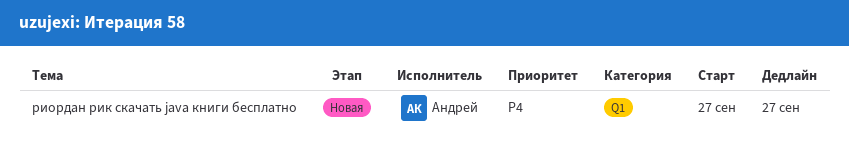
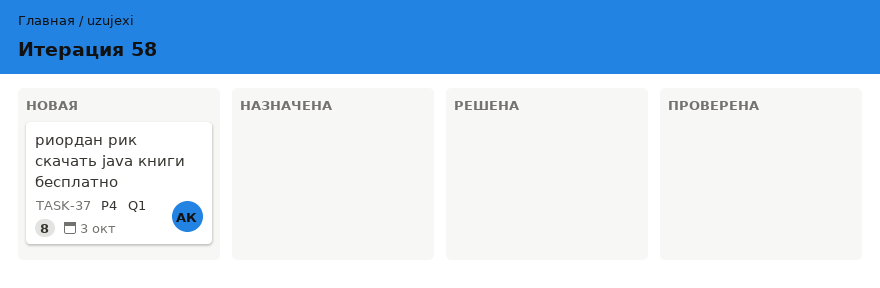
риордан рик скачать java книги бесплатно, due: Sep 27 -> Oct 3

